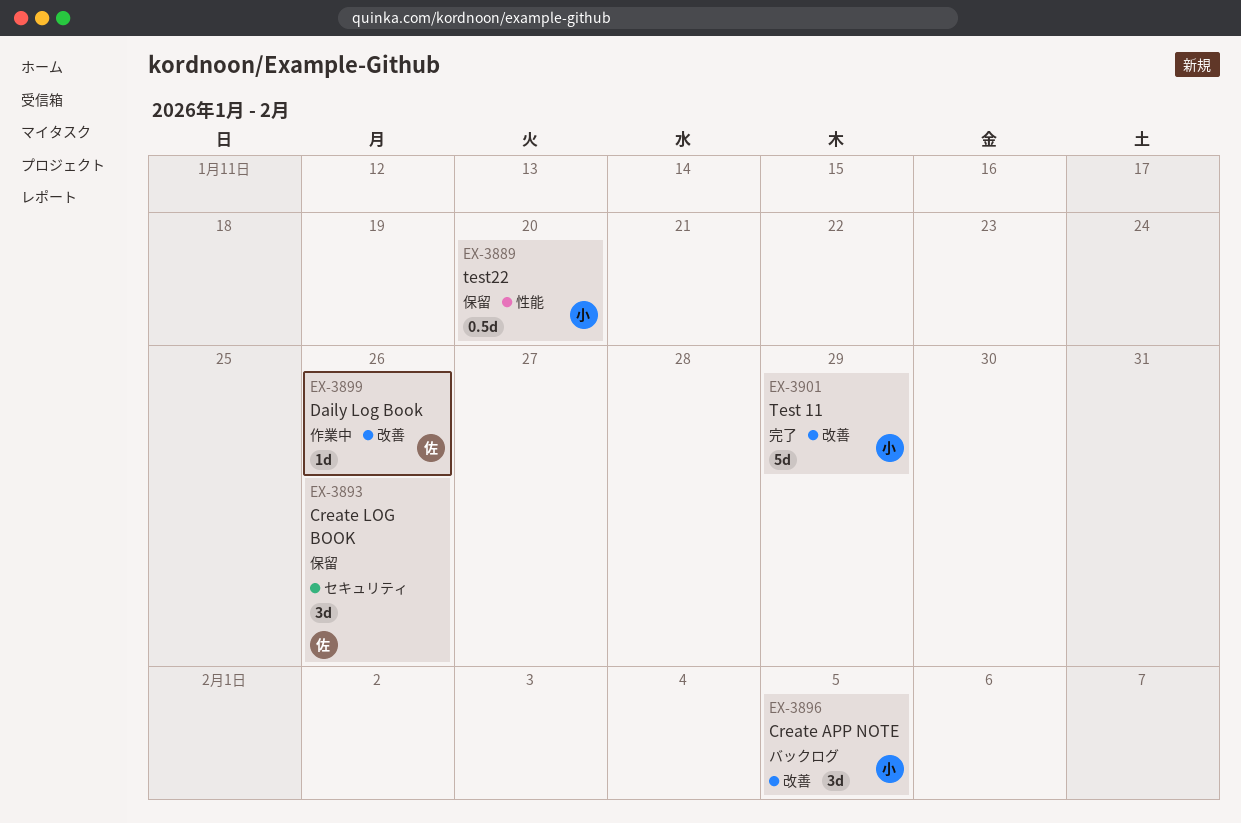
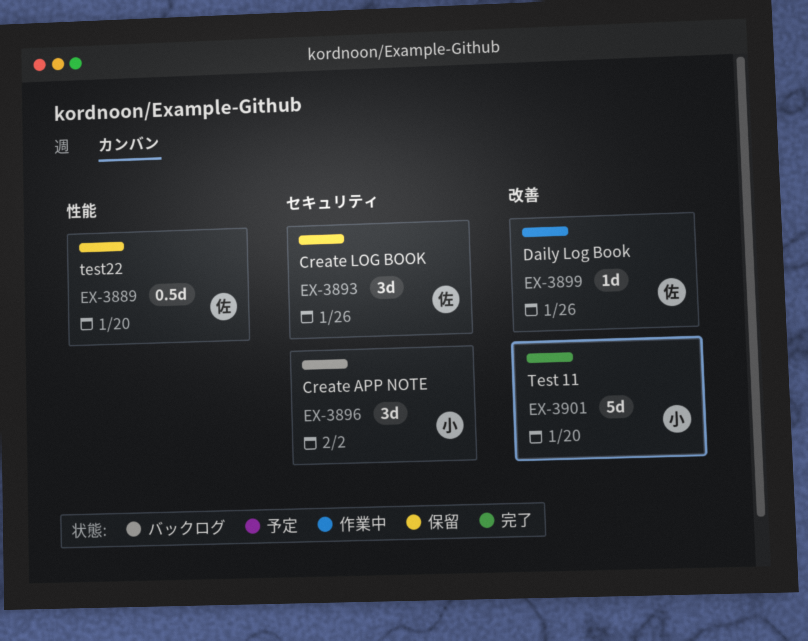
EX-3889, owner: 小 -> 佐
EX-3896, label: 改善 -> セキュリティ
EX-3896, due: Feb 5 -> Feb 2
EX-3901, due: Jan 29 -> Jan 20

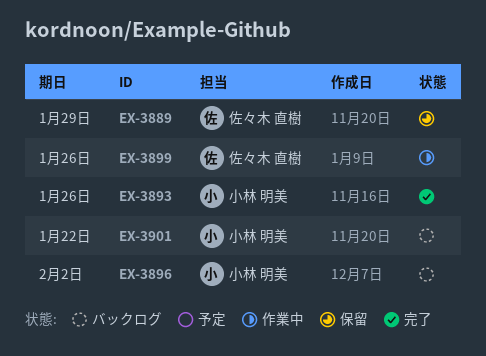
EX-3889, due: Jan 20 -> Jan 29
EX-3893, status: 保留 -> 完了
EX-3893, owner: 佐々木 直樹 -> 小林 明美
EX-3901, status: 完了 -> バックログ
EX-3901, due: Jan 20 -> Jan 22

